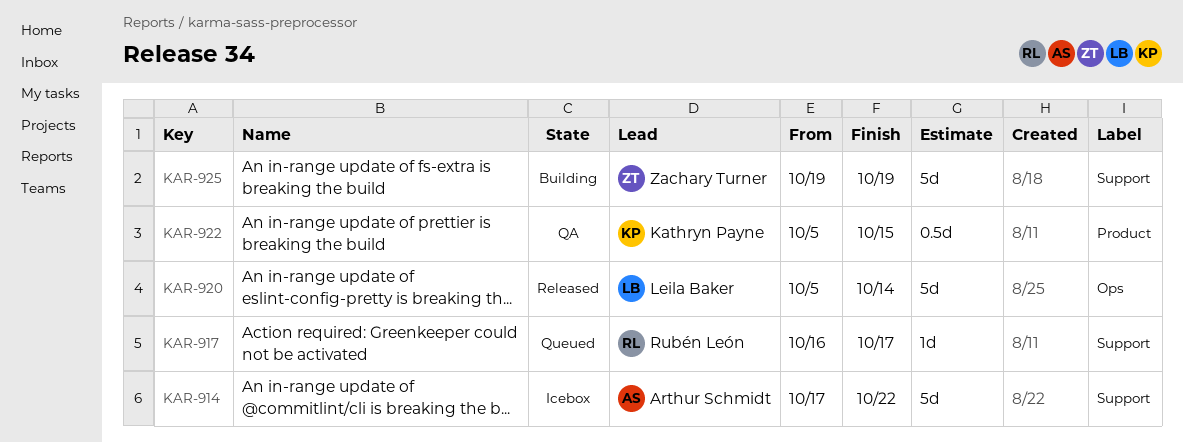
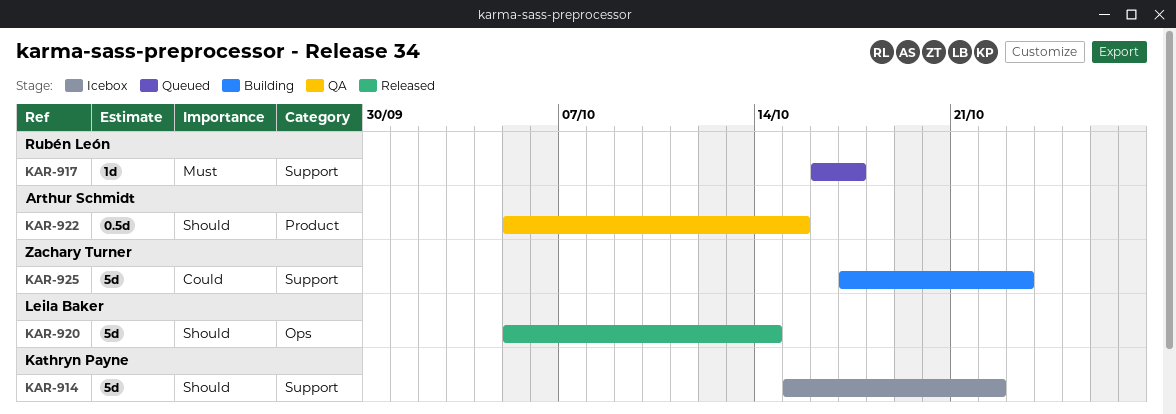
KAR-914, owner: Arthur Schmidt -> Kathryn Payne
KAR-914, start: Oct 17 -> Oct 15
KAR-922, owner: Kathryn Payne -> Arthur Schmidt
KAR-925, start: Oct 19 -> Oct 17
KAR-925, due: Oct 19 -> Oct 23

